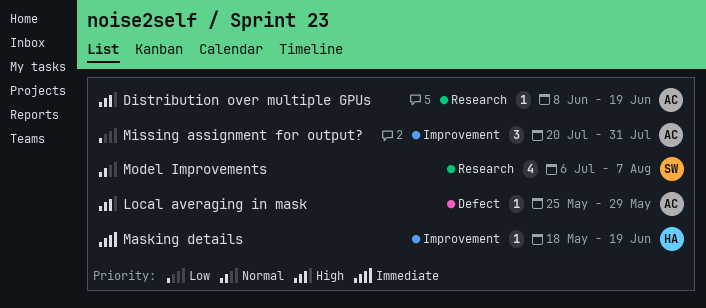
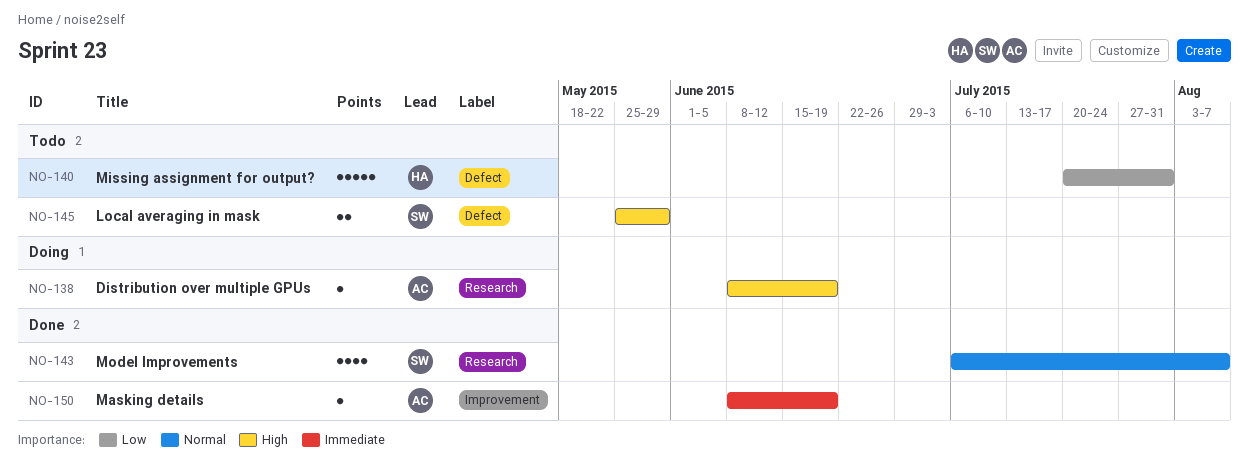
Local averaging in mask, owner: AC -> SW
Local averaging in mask, estimate: 1 -> 2
Masking details, owner: HA -> AC
Masking details, start: May 18 -> Jun 8
Missing assignment for output?, owner: AC -> HA
Missing assignment for output?, label: Improvement -> Defect
Missing assignment for output?, estimate: 3 -> 5

